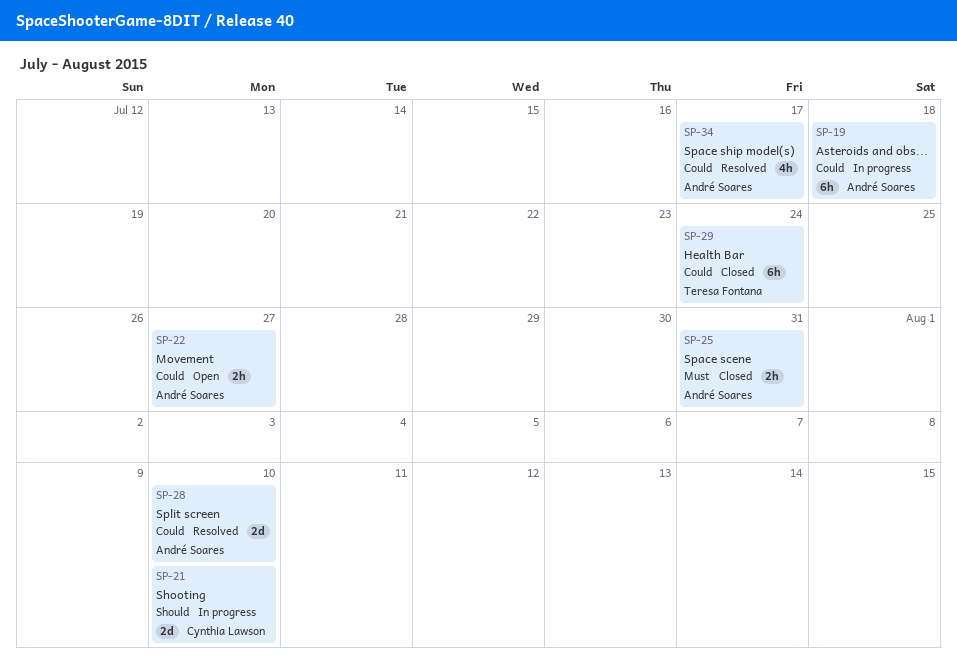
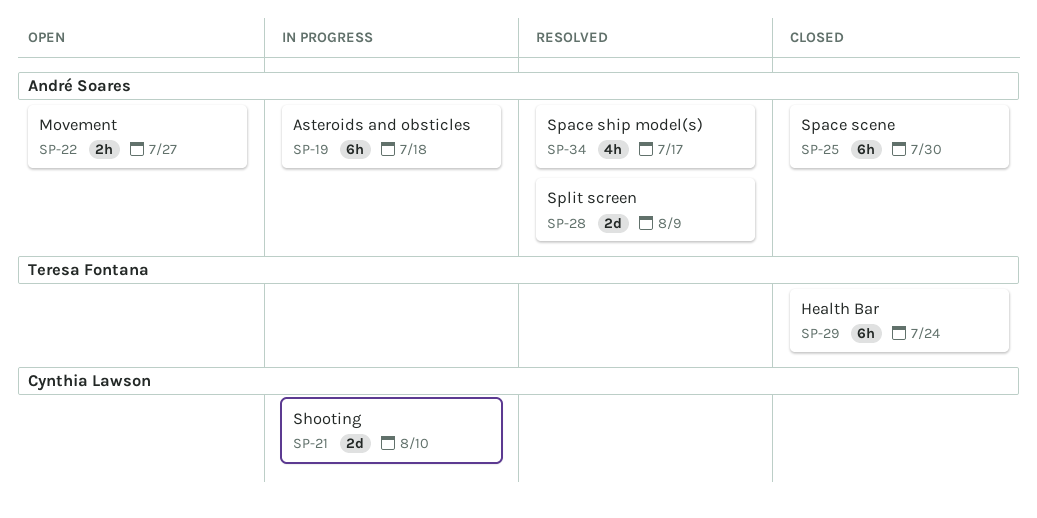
SP-25, estimate: 2h -> 6h
SP-25, due: Jul 31 -> Jul 30
SP-28, due: Aug 10 -> Aug 9

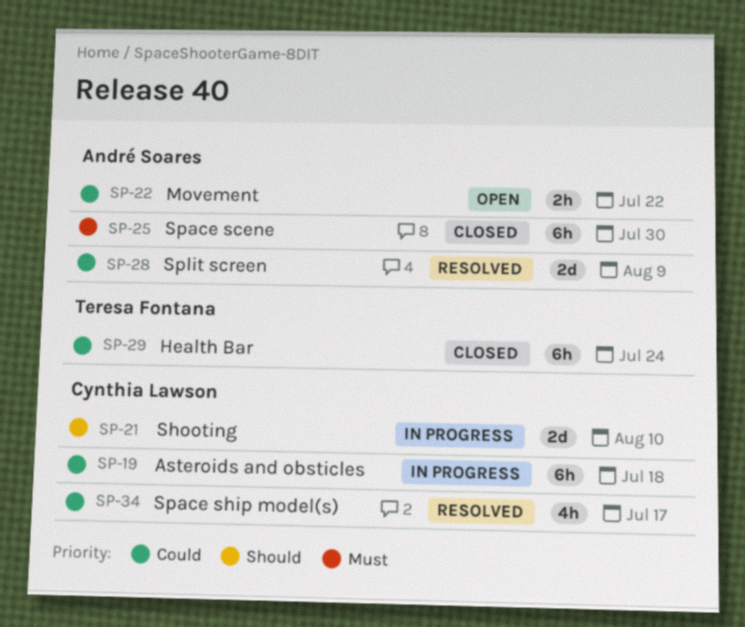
SP-19, owner: André Soares -> Cynthia Lawson
SP-22, due: Jul 27 -> Jul 22
SP-34, owner: André Soares -> Cynthia Lawson

